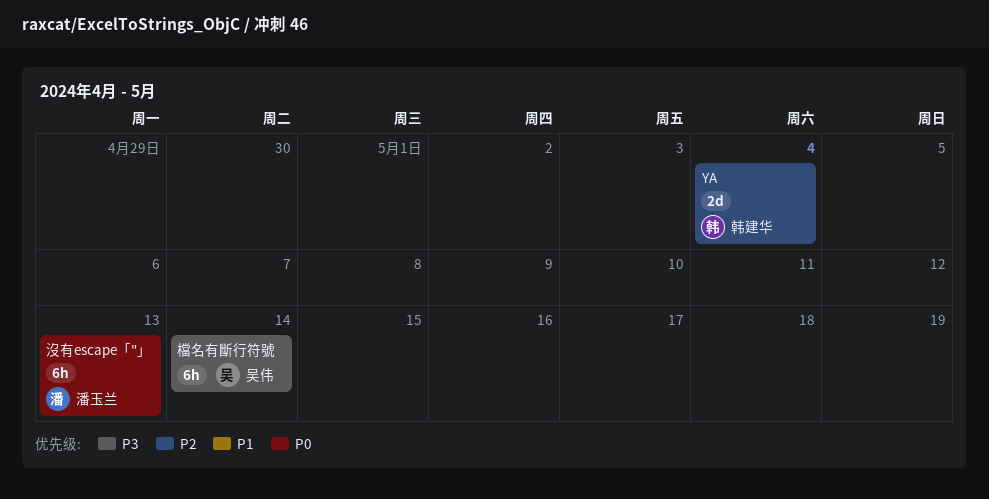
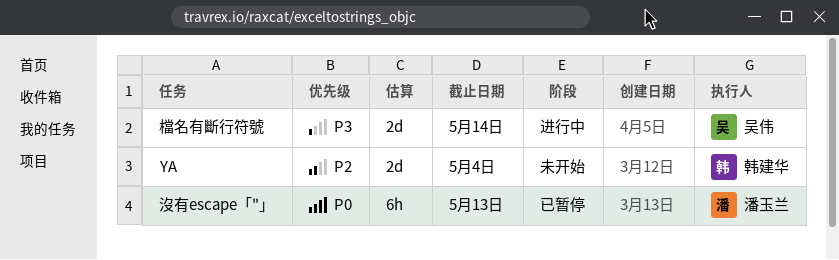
檔名有斷行符號, estimate: 6h -> 2d

